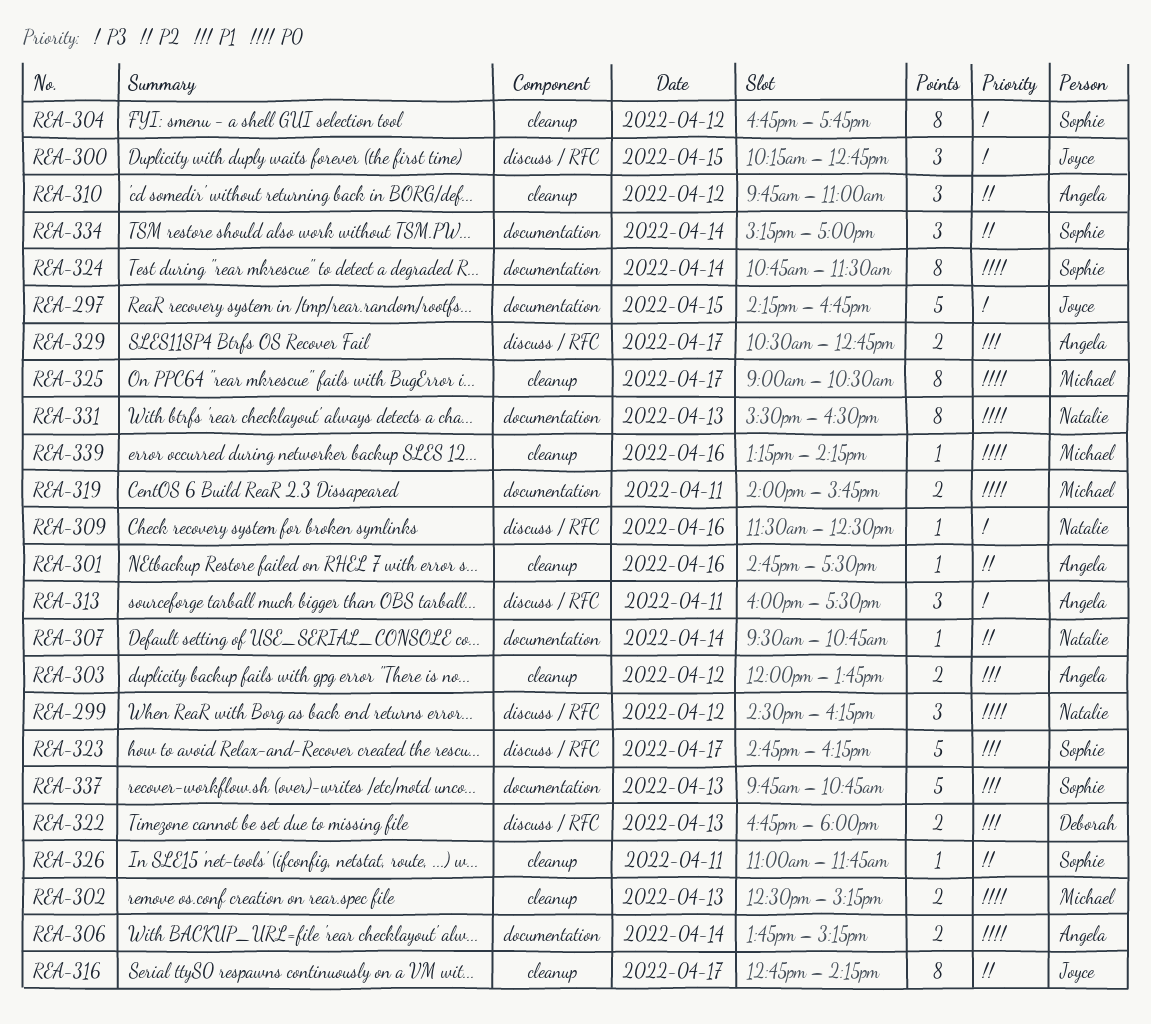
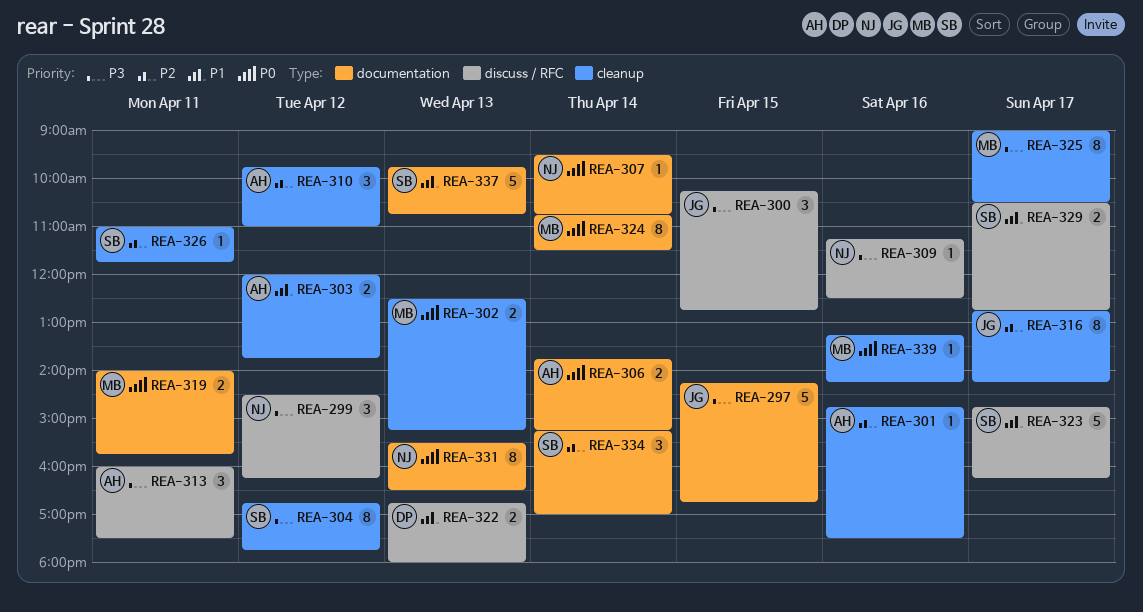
REA-299, priority: P0 -> P3
REA-307, priority: P2 -> P0
REA-309, begins: 11:30 -> 11:15
REA-324, owner: Sophie -> Michael
REA-325, priority: P0 -> P3
REA-329, owner: Angela -> Sophie

